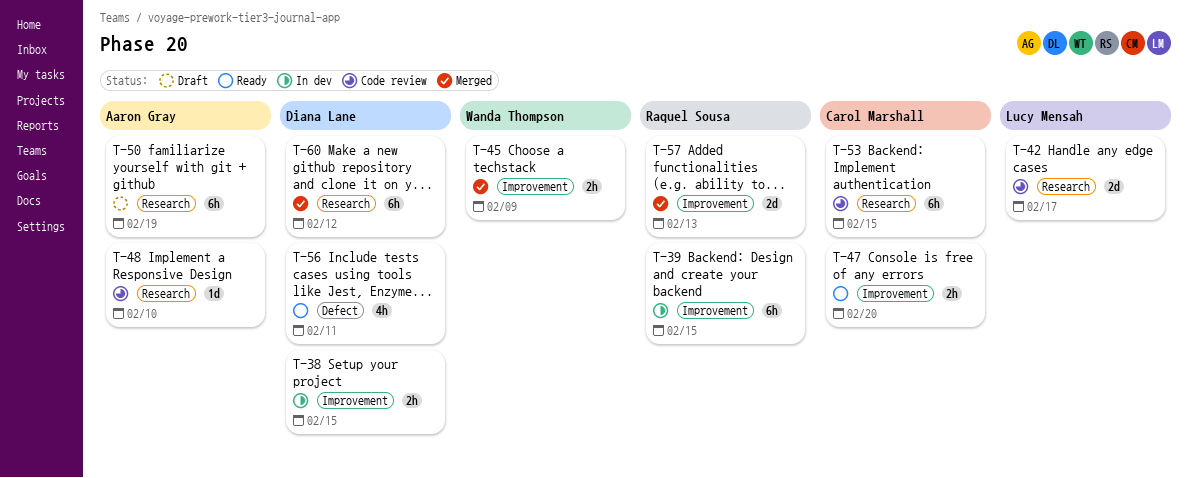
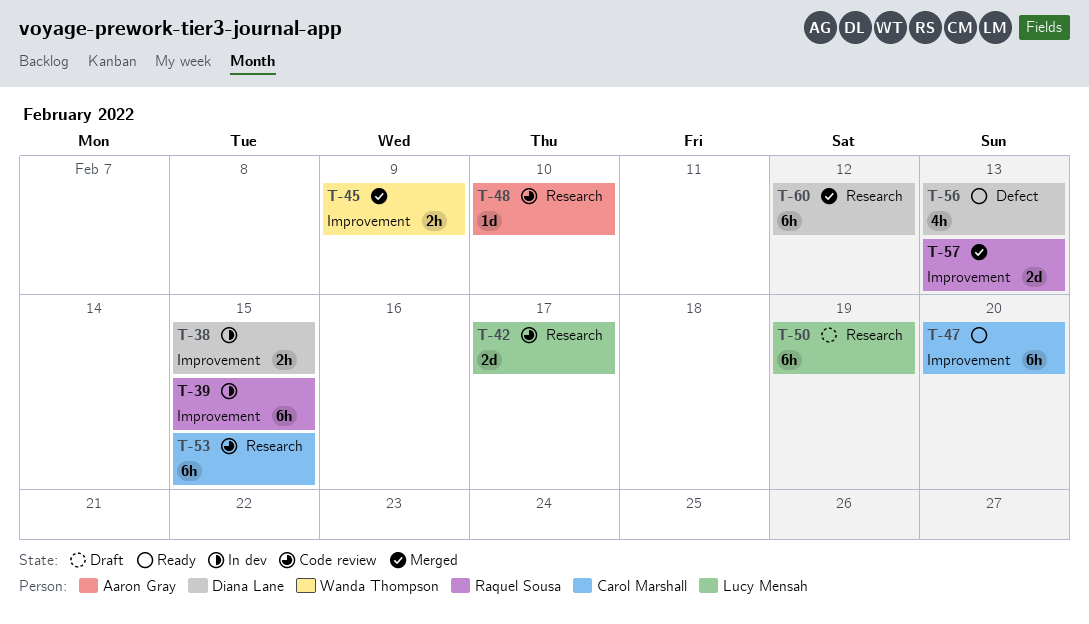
T-47, estimate: 2h -> 6h
T-50, owner: Aaron Gray -> Lucy Mensah
T-56, due: Feb 11 -> Feb 13

